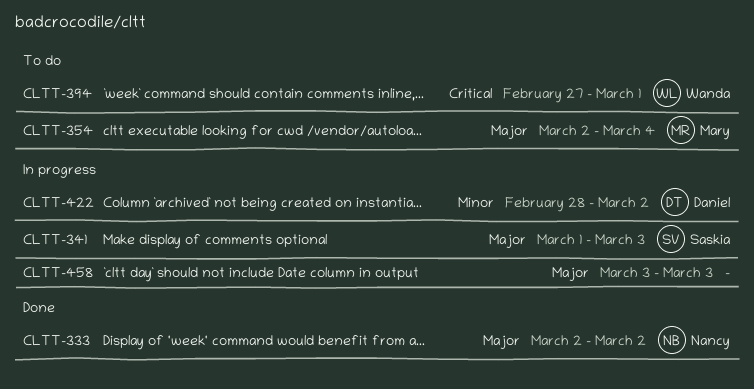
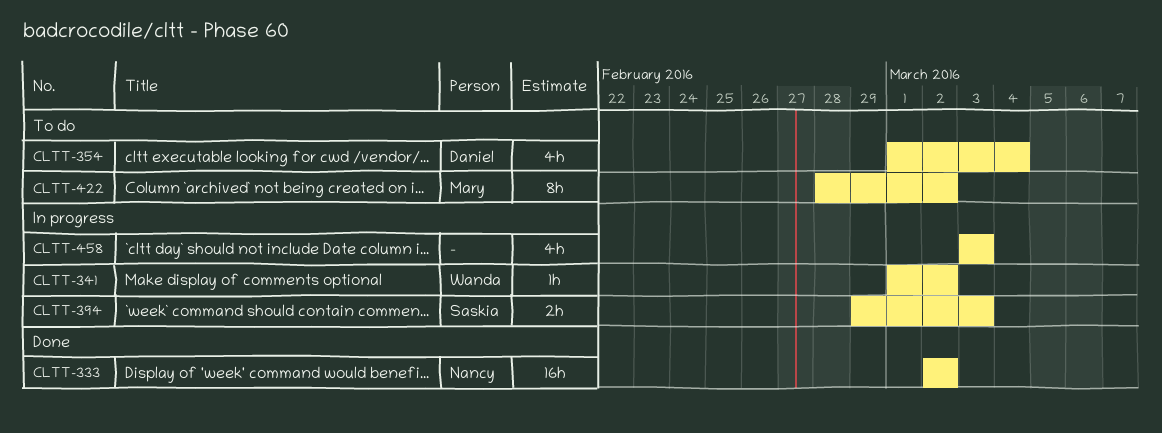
CLTT-341, owner: Saskia -> Wanda
CLTT-341, due: Mar 3 -> Mar 2
CLTT-354, owner: Mary -> Daniel
CLTT-354, start: Mar 2 -> Mar 1
CLTT-394, status: To do -> In progress
CLTT-394, owner: Wanda -> Saskia
CLTT-394, start: Feb 27 -> Feb 29
CLTT-394, due: Mar 1 -> Mar 3
CLTT-422, status: In progress -> To do
CLTT-422, owner: Daniel -> Mary

